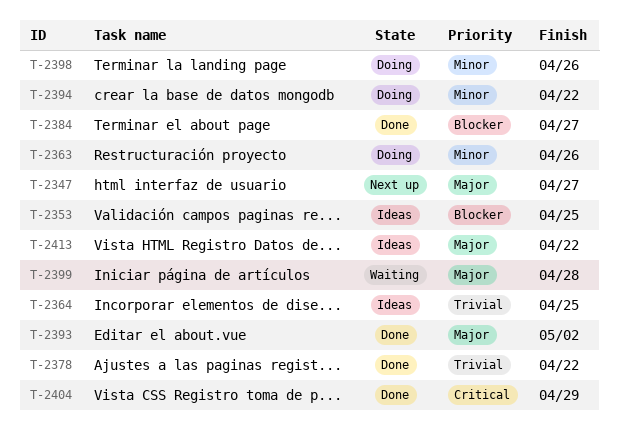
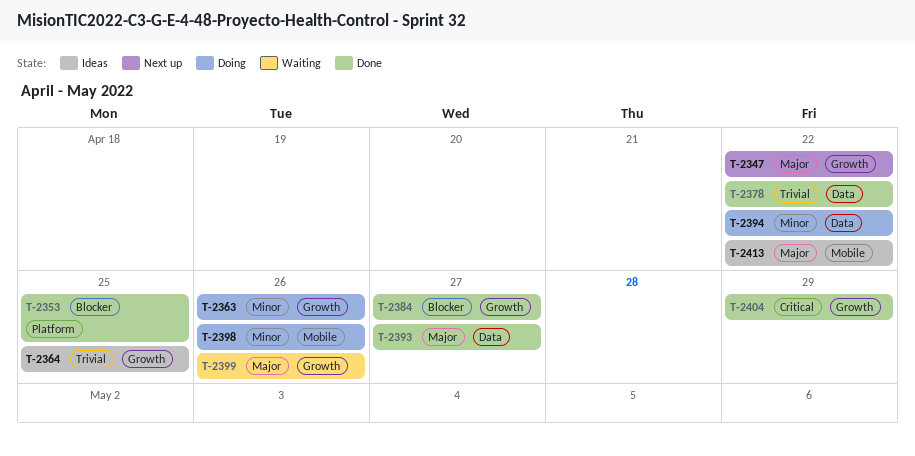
T-2347, due: Apr 27 -> Apr 22
T-2353, status: Ideas -> Done
T-2393, due: May 2 -> Apr 27
T-2399, due: Apr 28 -> Apr 26

